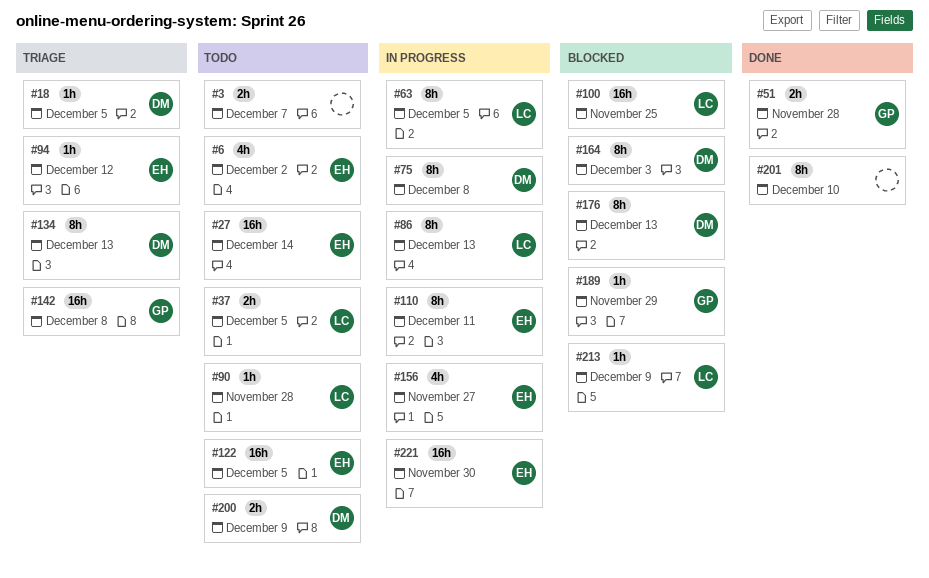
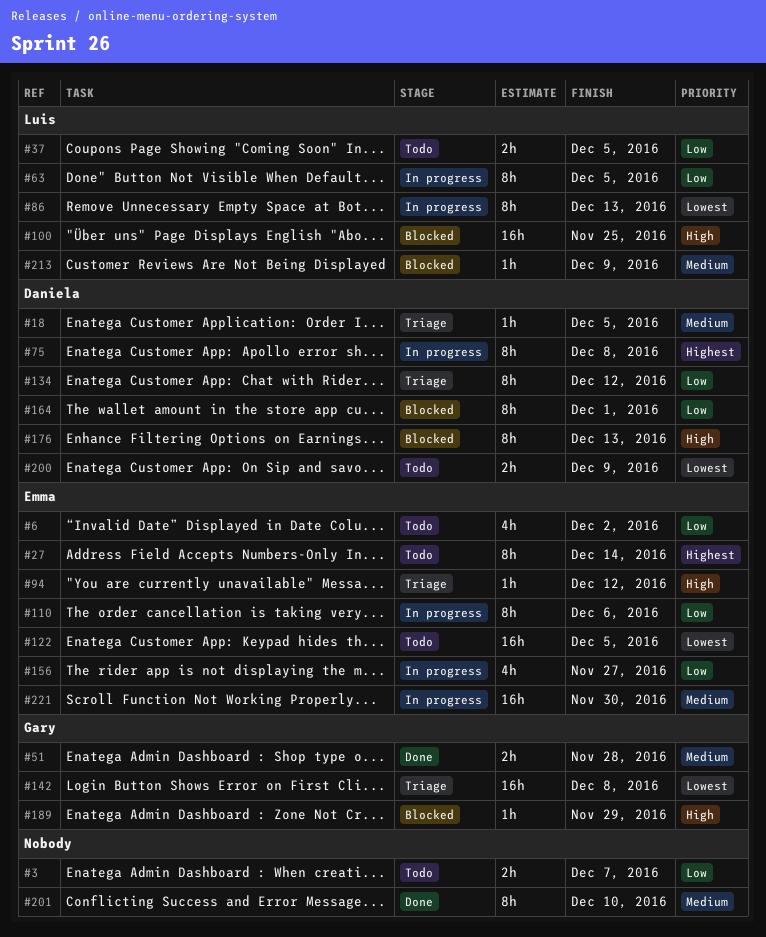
#27, estimate: 16h -> 8h
#90: present -> none
#110, due: Dec 11 -> Dec 6
#134, due: Dec 13 -> Dec 12
#164, due: Dec 3 -> Dec 1

